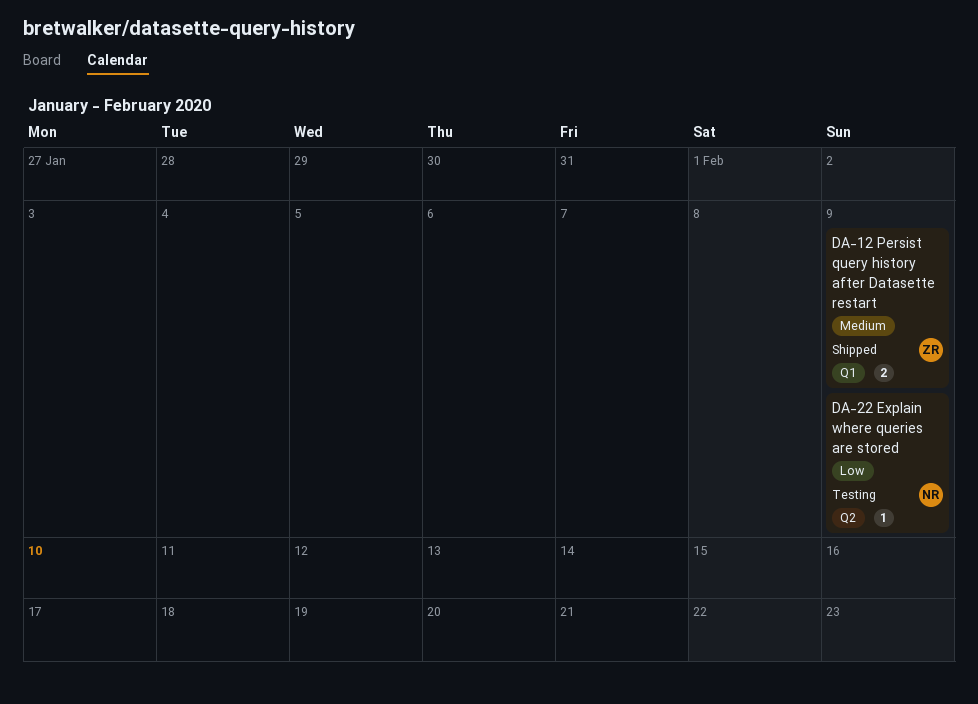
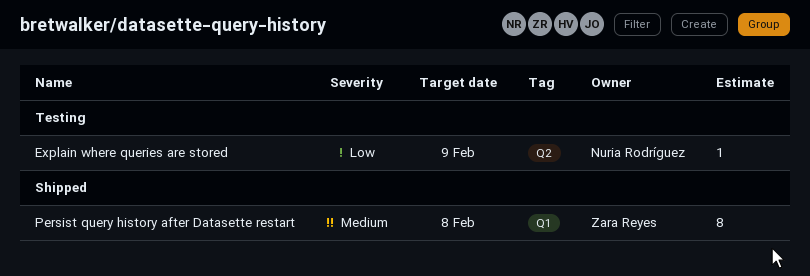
Persist query history after Datasette restart, estimate: 2 -> 8
Persist query history after Datasette restart, due: Feb 9 -> Feb 8

